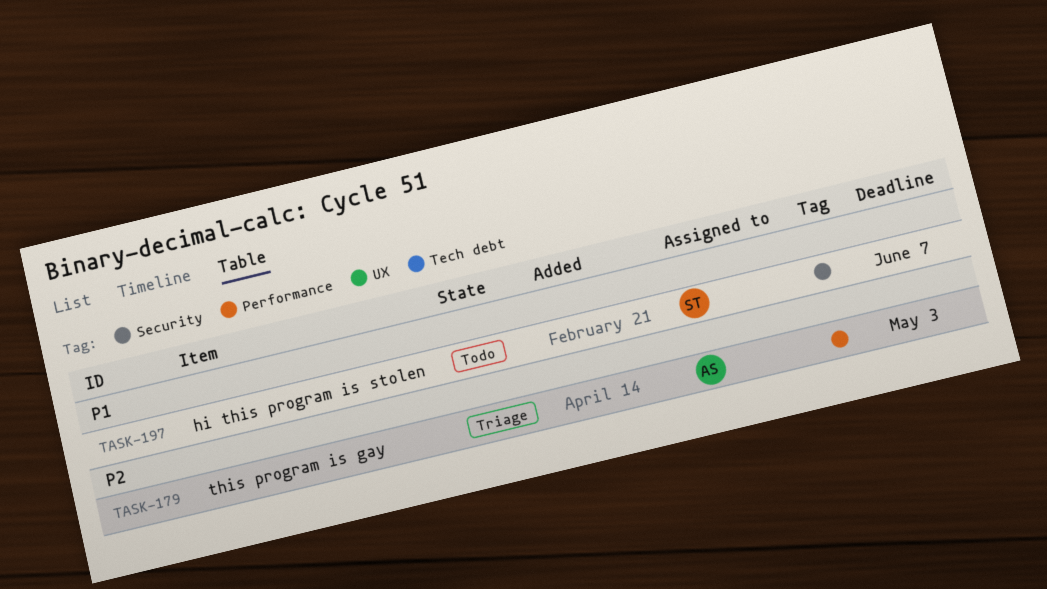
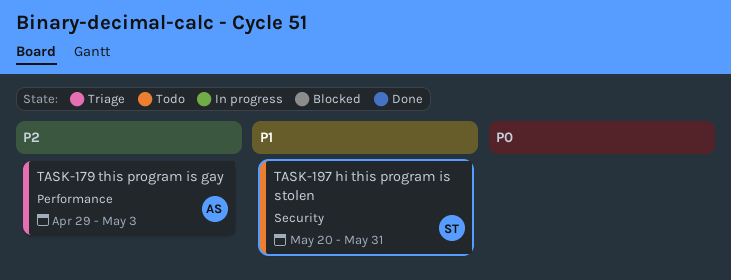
TASK-197, due: Jun 7 -> May 31

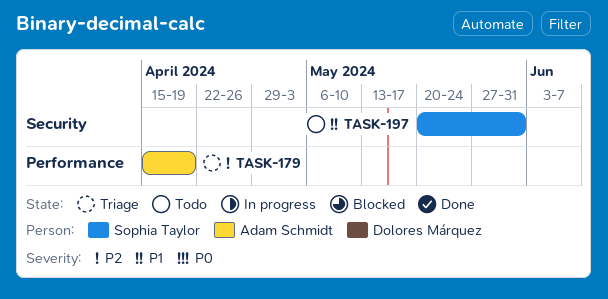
TASK-179, start: Apr 29 -> Apr 15
TASK-179, due: May 3 -> Apr 19

